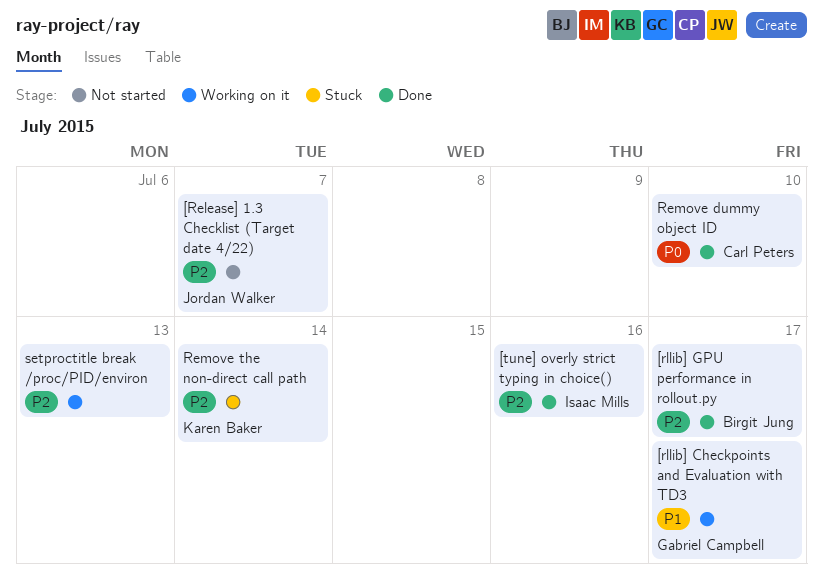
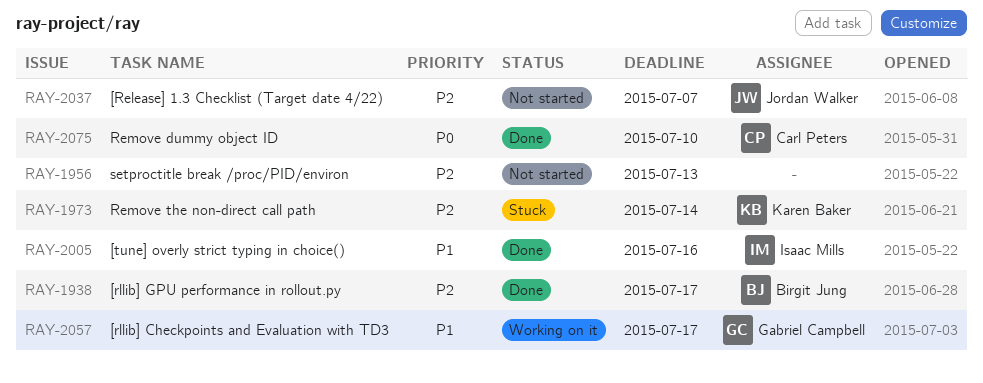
[tune] overly strict typing in choice(), priority: P2 -> P1
setproctitle break /proc/PID/environ, status: Working on it -> Not started

